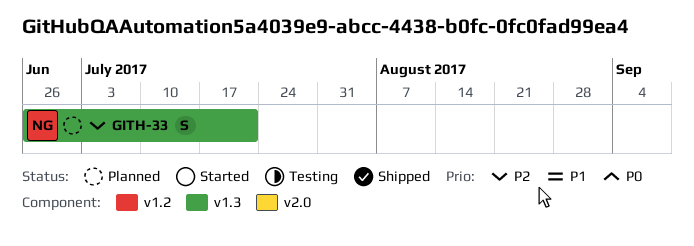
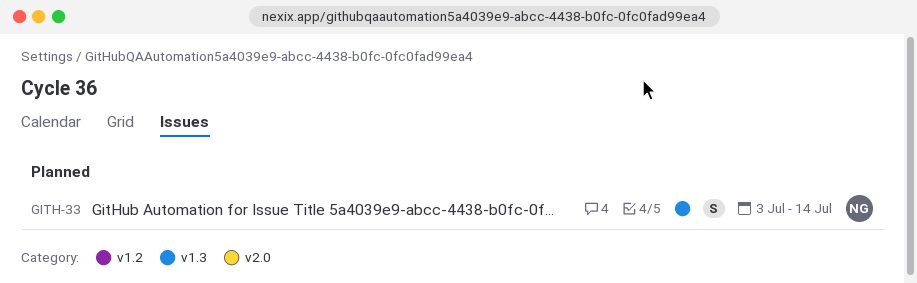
GITH-33, start: Jun 26 -> Jul 3
GITH-33, due: Jul 21 -> Jul 14

